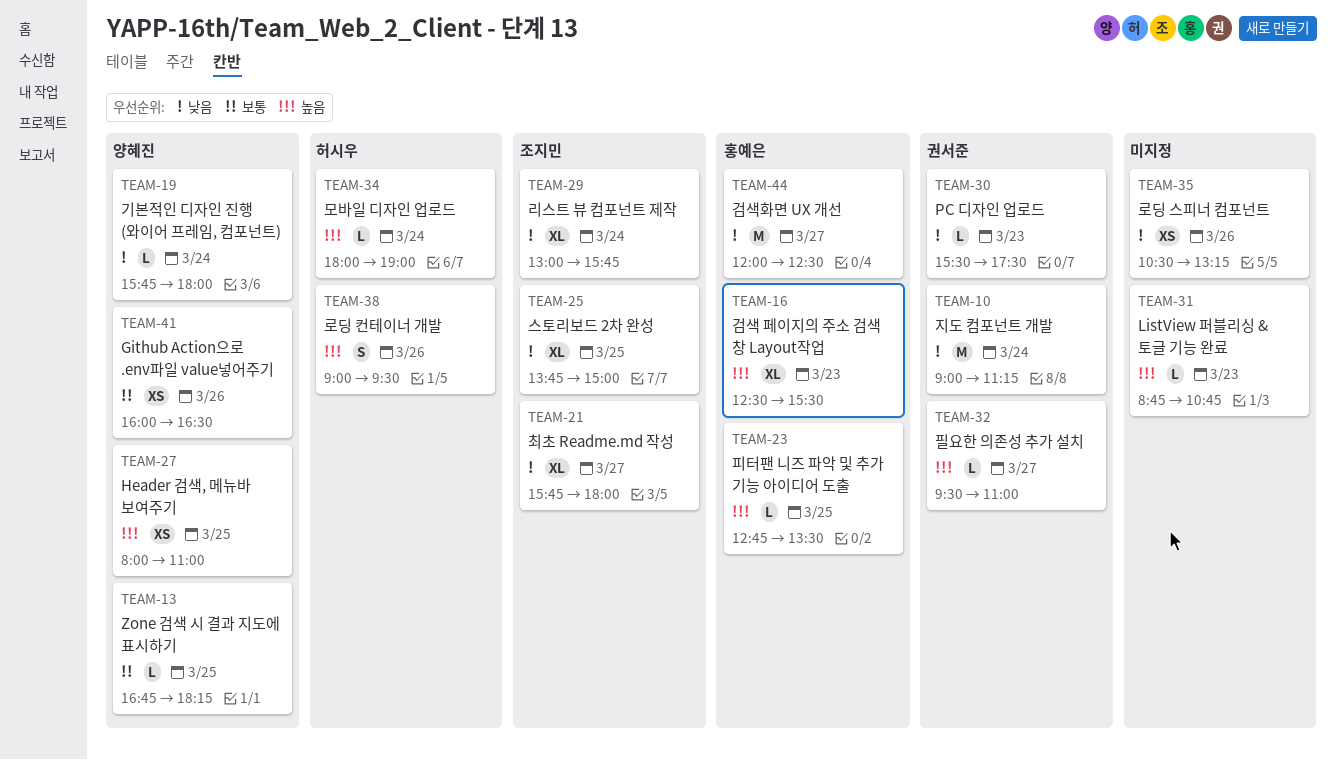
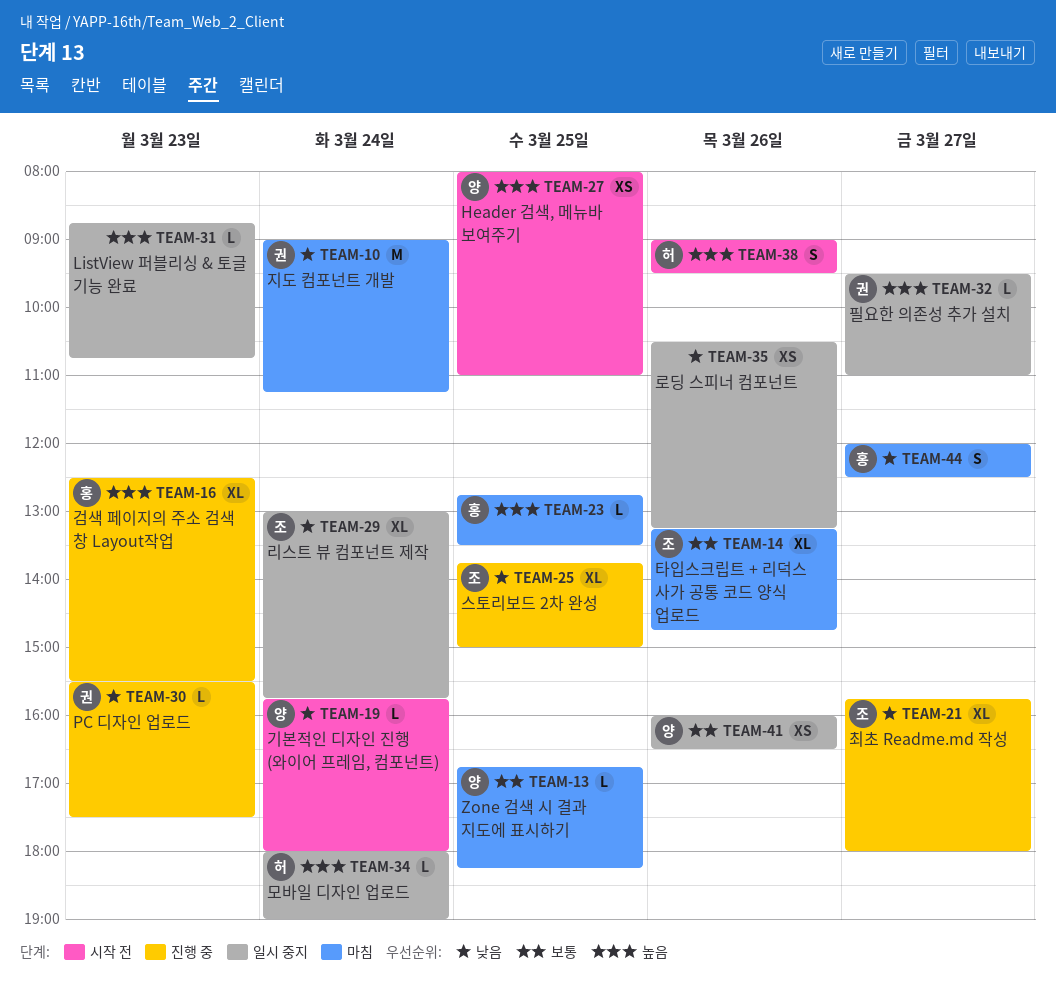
TEAM-14: none -> present
TEAM-44, estimate: M -> S

